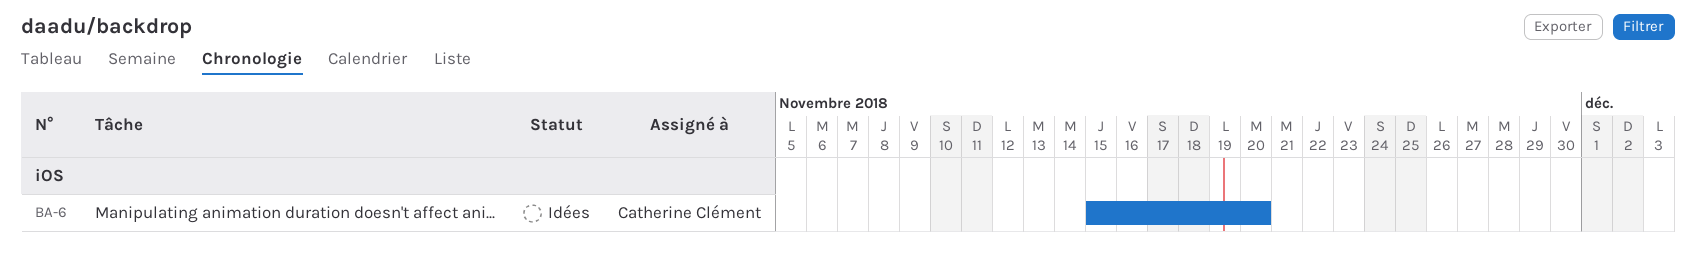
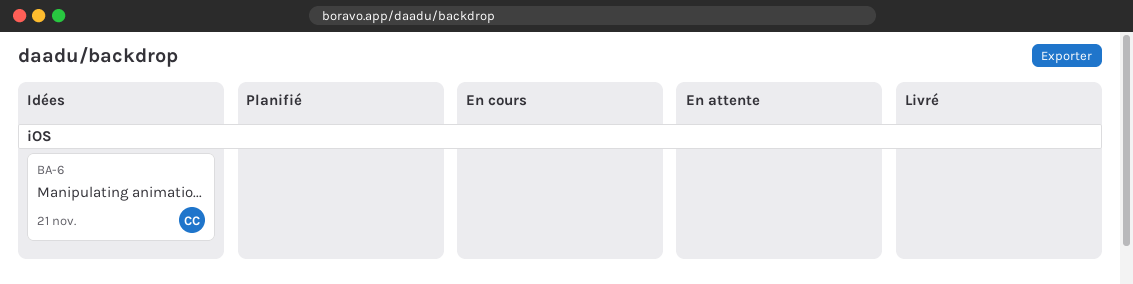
BA-6, due: Nov 20 -> Nov 21

